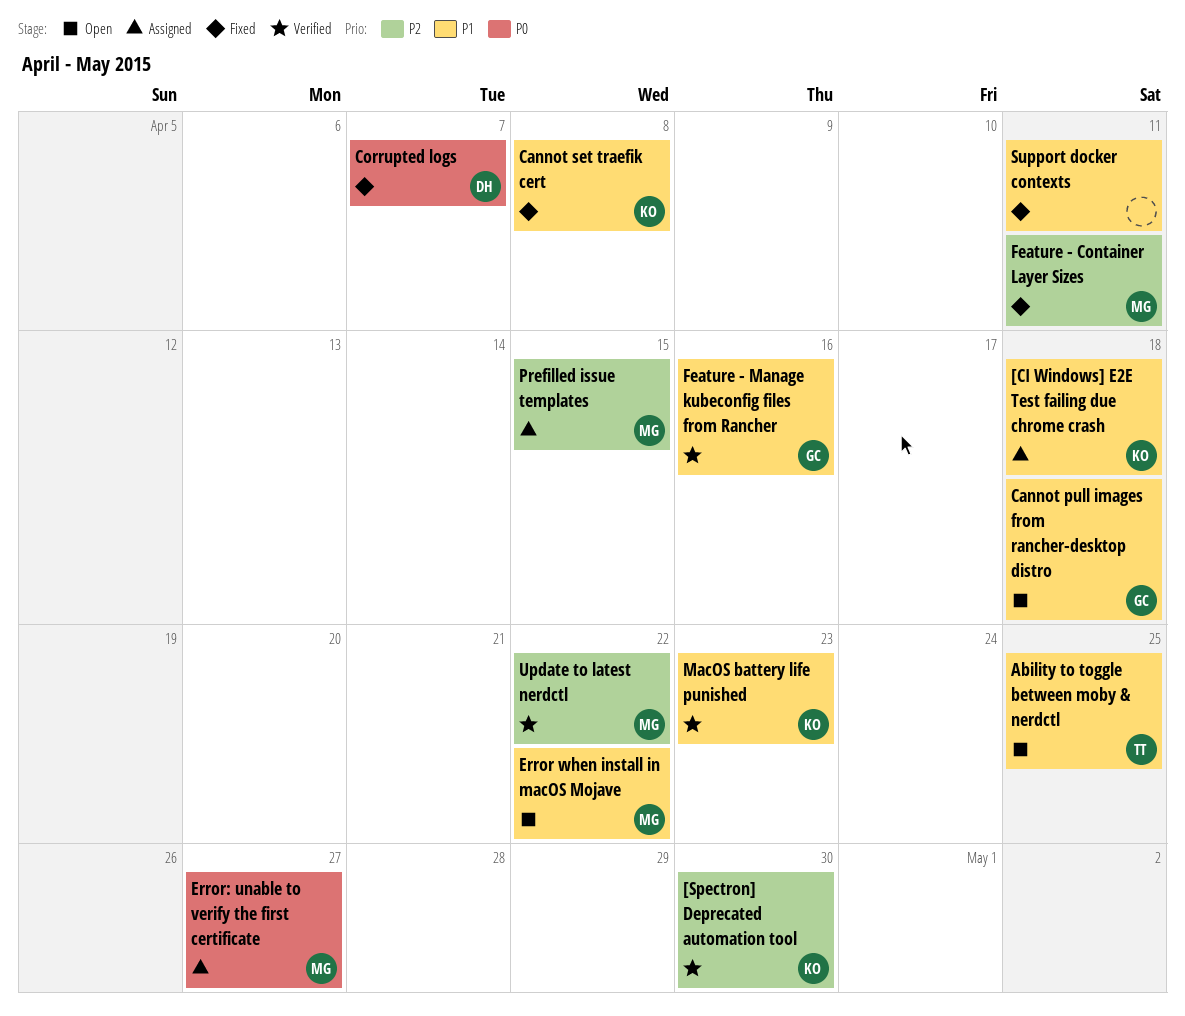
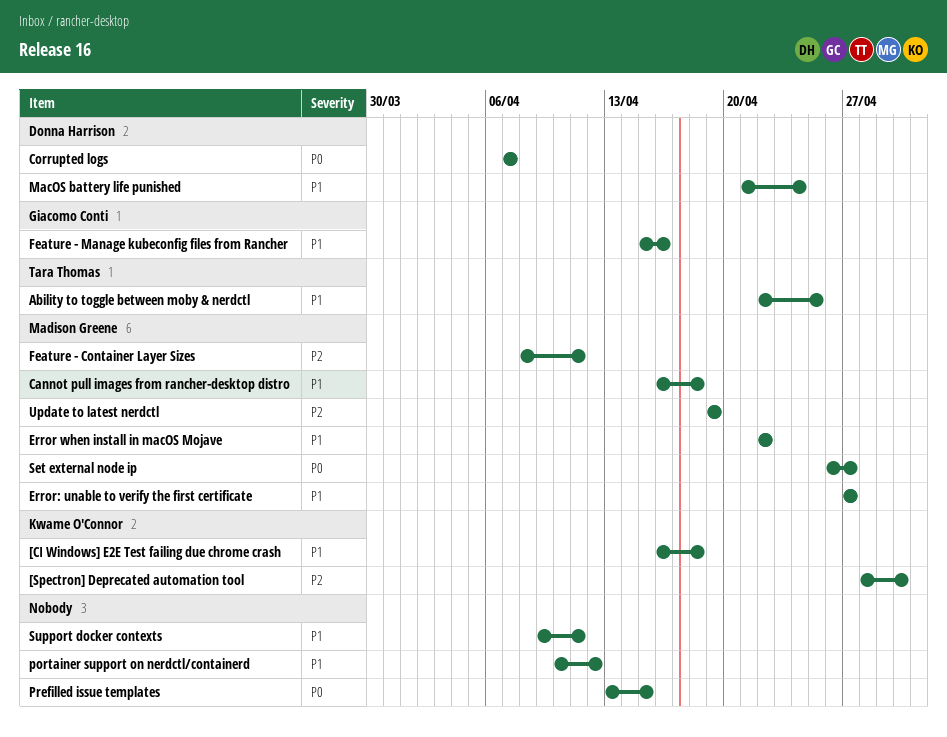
Cannot pull images from rancher-desktop distro, owner: Giacomo Conti -> Madison Greene
Cannot set traefik cert: present -> none
Error: unable to verify the first certificate, priority: P0 -> P1
MacOS battery life punished, owner: Kwame O'Connor -> Donna Harrison
MacOS battery life punished, due: Apr 23 -> Apr 24
portainer support on nerdctl/containerd: none -> present
Prefilled issue templates, owner: Madison Greene -> none
Prefilled issue templates, priority: P2 -> P0
Set external node ip: none -> present
Update to latest nerdctl, due: Apr 22 -> Apr 19

